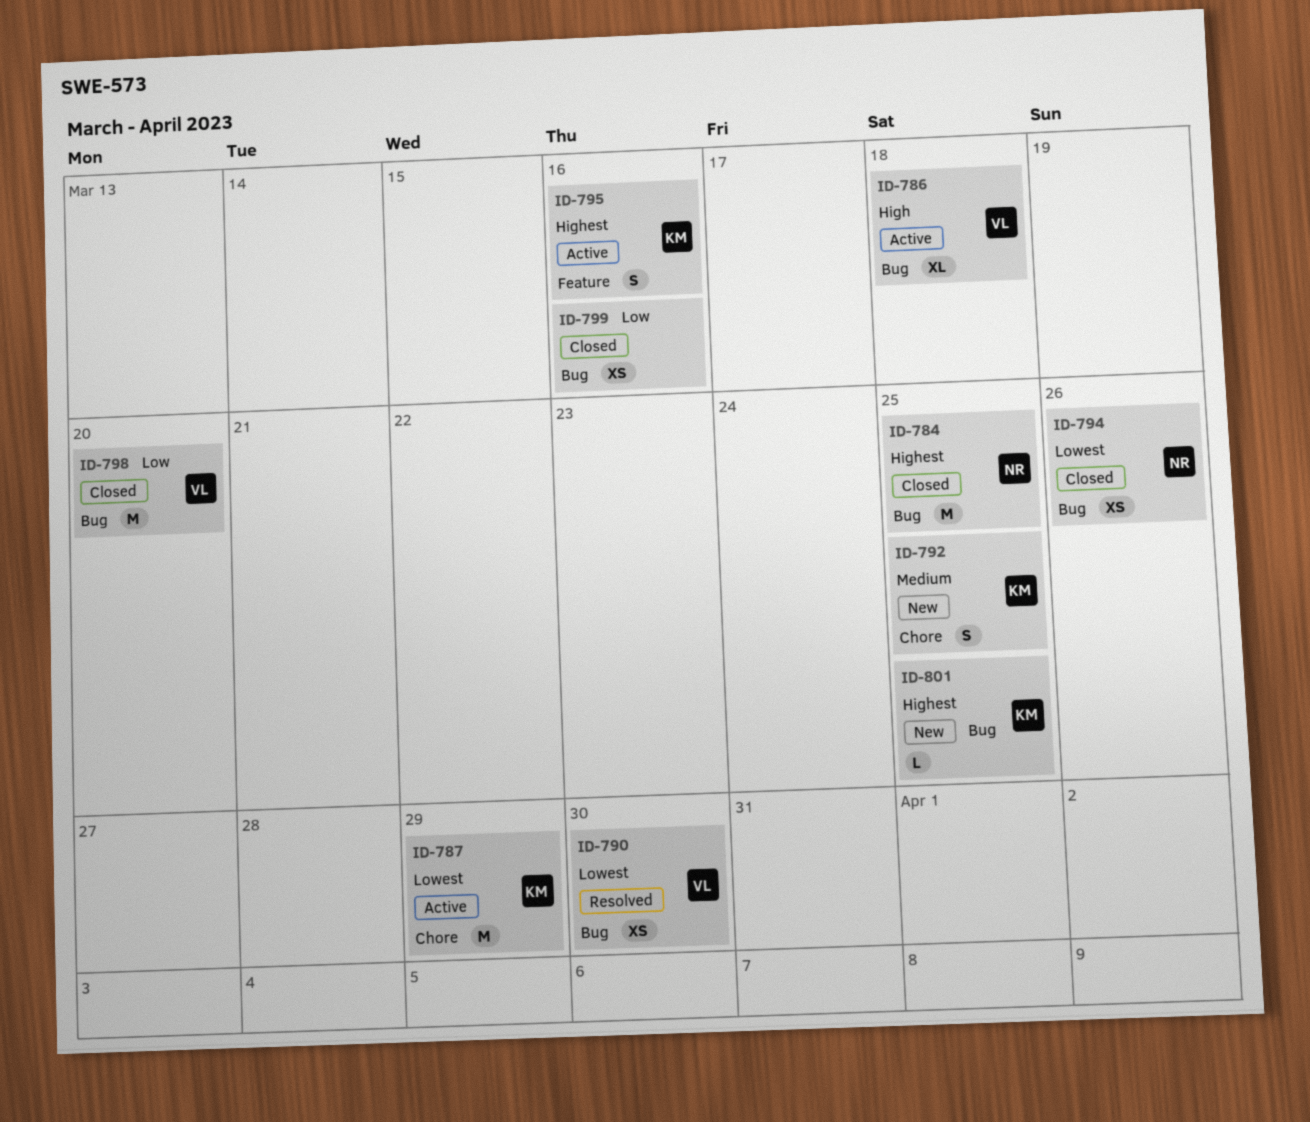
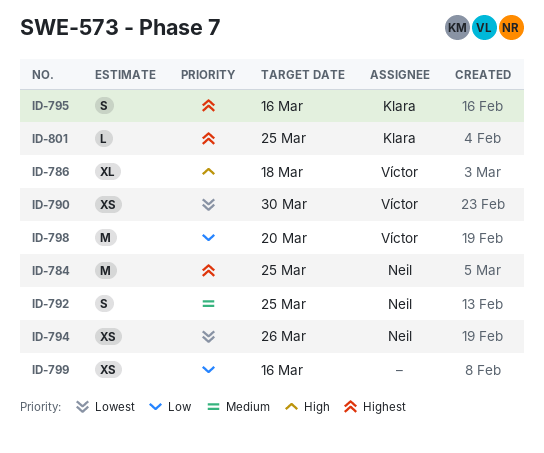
ID-787: present -> none
ID-792, owner: Klara -> Neil

